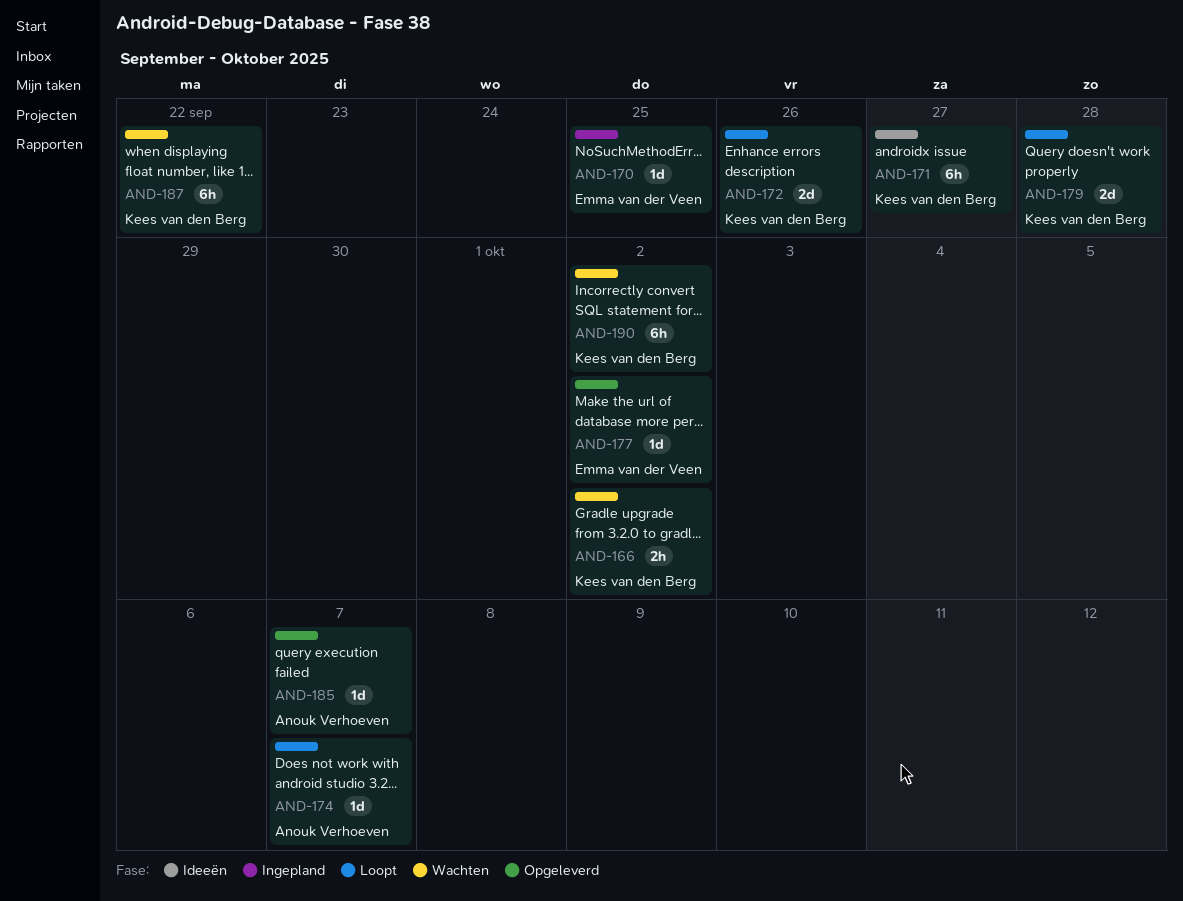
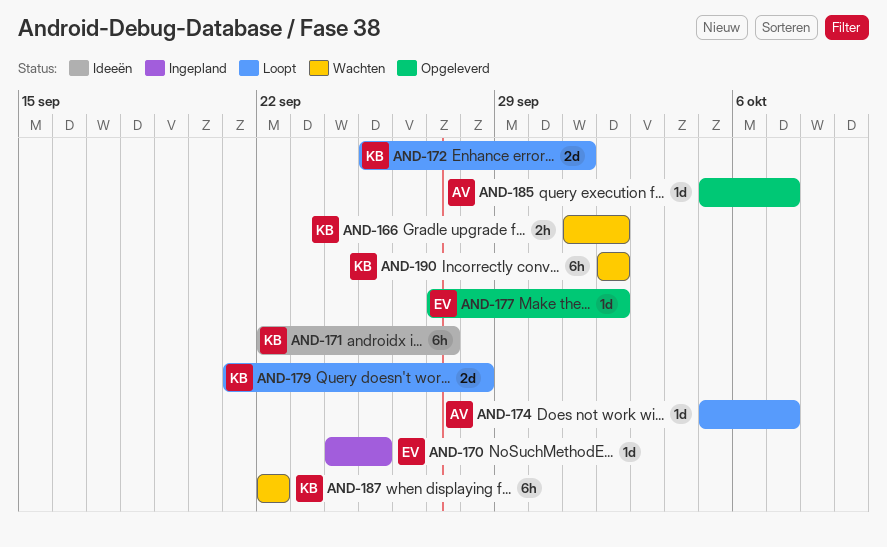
AND-172, due: Sep 26 -> Oct 1

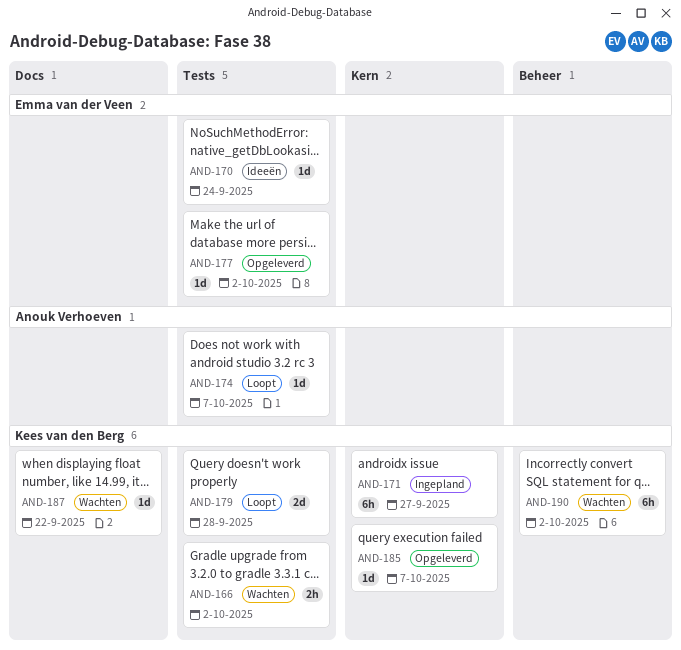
AND-170, status: Ingepland -> Ideeën
AND-170, due: Sep 25 -> Sep 24
AND-171, status: Ideeën -> Ingepland
AND-172: present -> none
AND-185, owner: Anouk Verhoeven -> Kees van den Berg
AND-187, estimate: 6h -> 1d

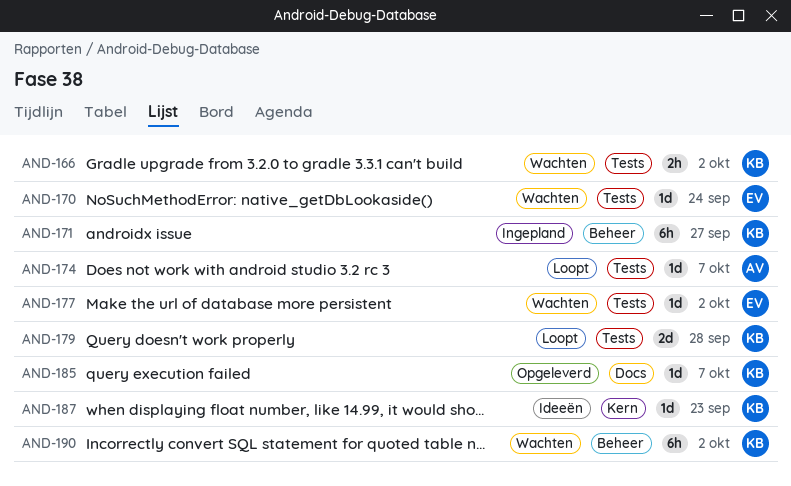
AND-170, status: Ideeën -> Wachten
AND-171, label: Kern -> Beheer
AND-177, status: Opgeleverd -> Wachten
AND-185, label: Kern -> Docs
AND-187, status: Wachten -> Ideeën
AND-187, label: Docs -> Kern
AND-187, due: Sep 22 -> Sep 23

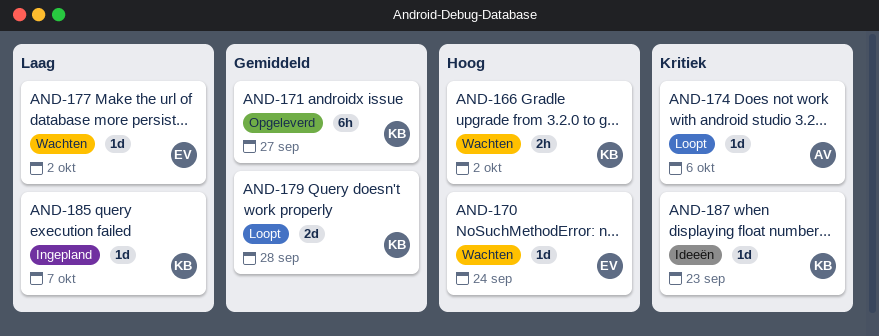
AND-171, status: Ingepland -> Opgeleverd
AND-174, due: Oct 7 -> Oct 6
AND-185, status: Opgeleverd -> Ingepland
AND-190: present -> none

